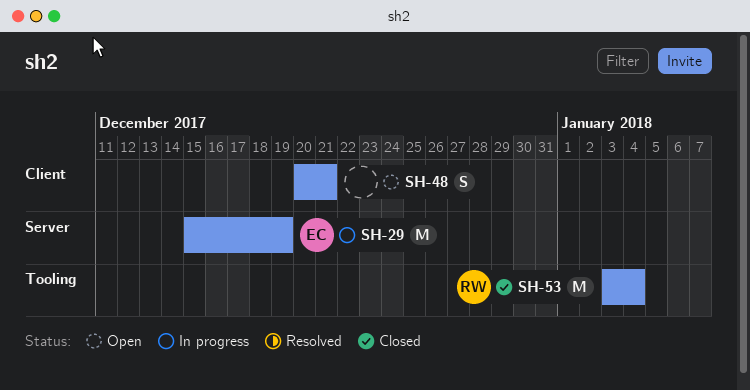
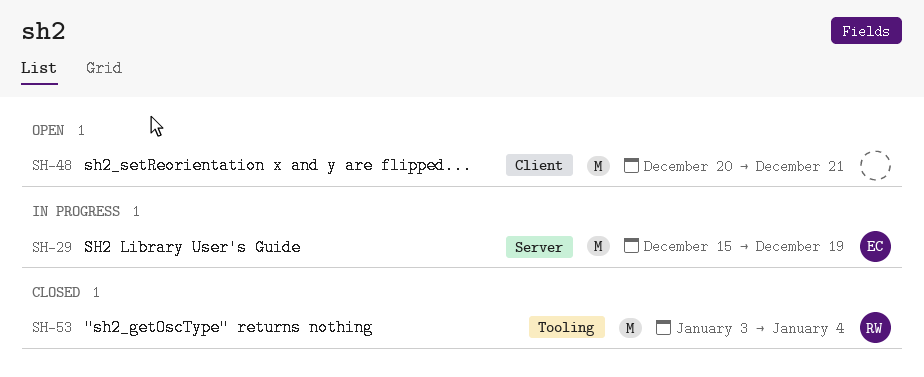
SH-48, estimate: S -> M

